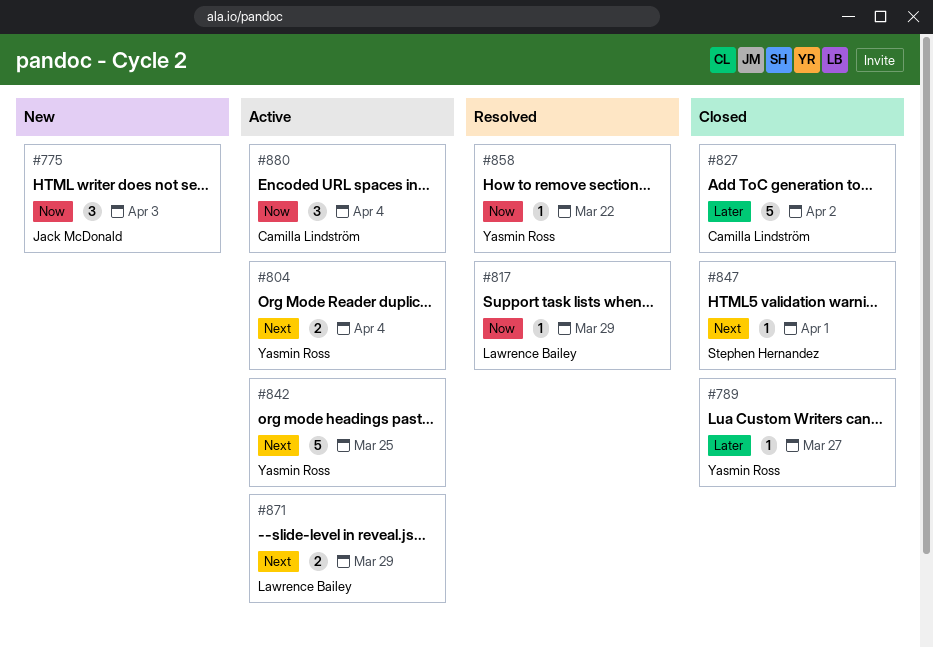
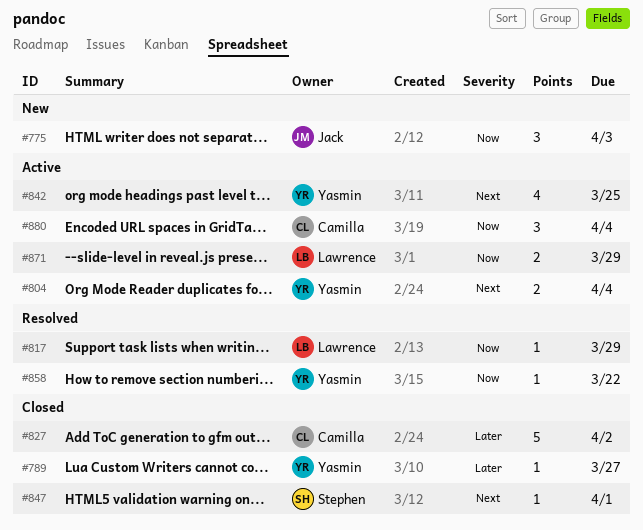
#842, estimate: 5 -> 4
#871, priority: Next -> Now

